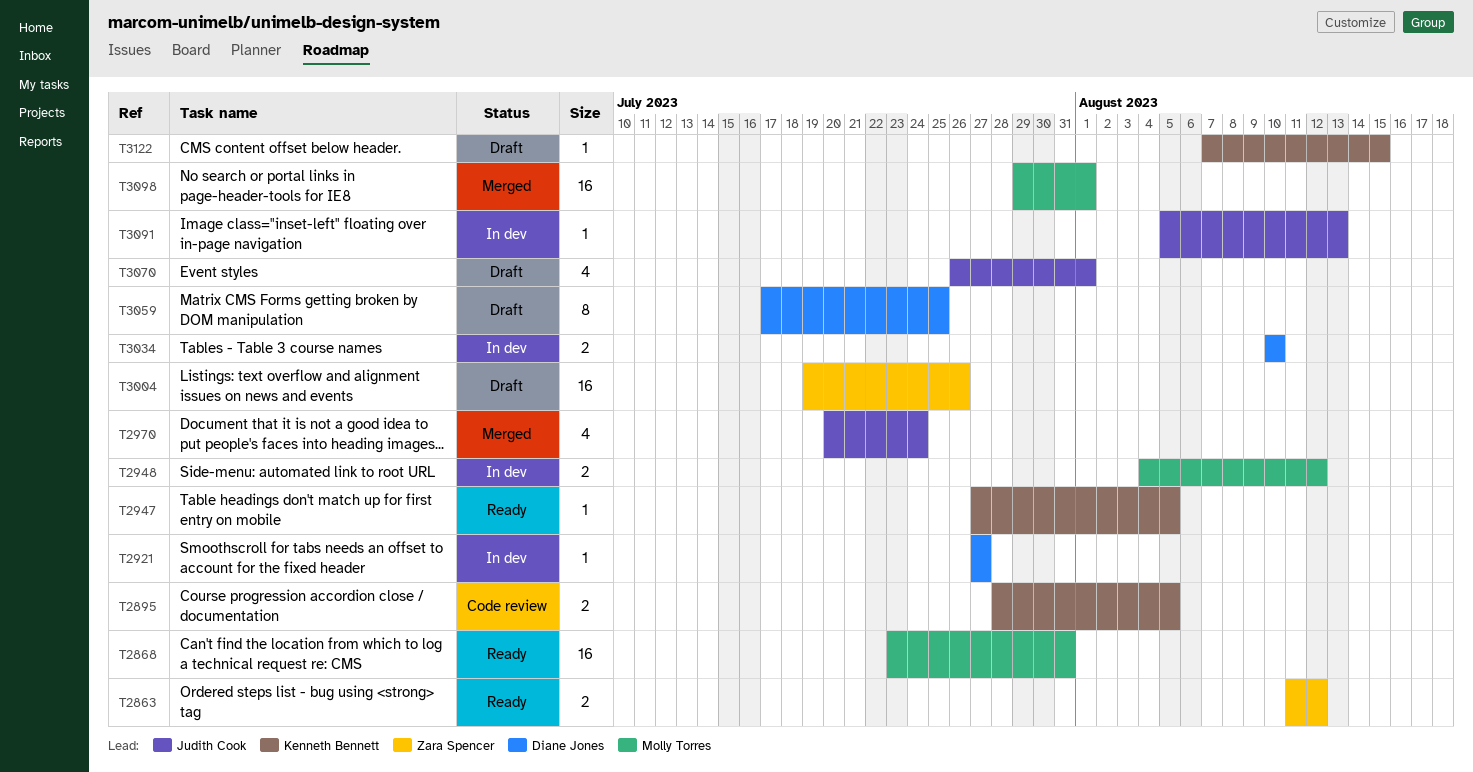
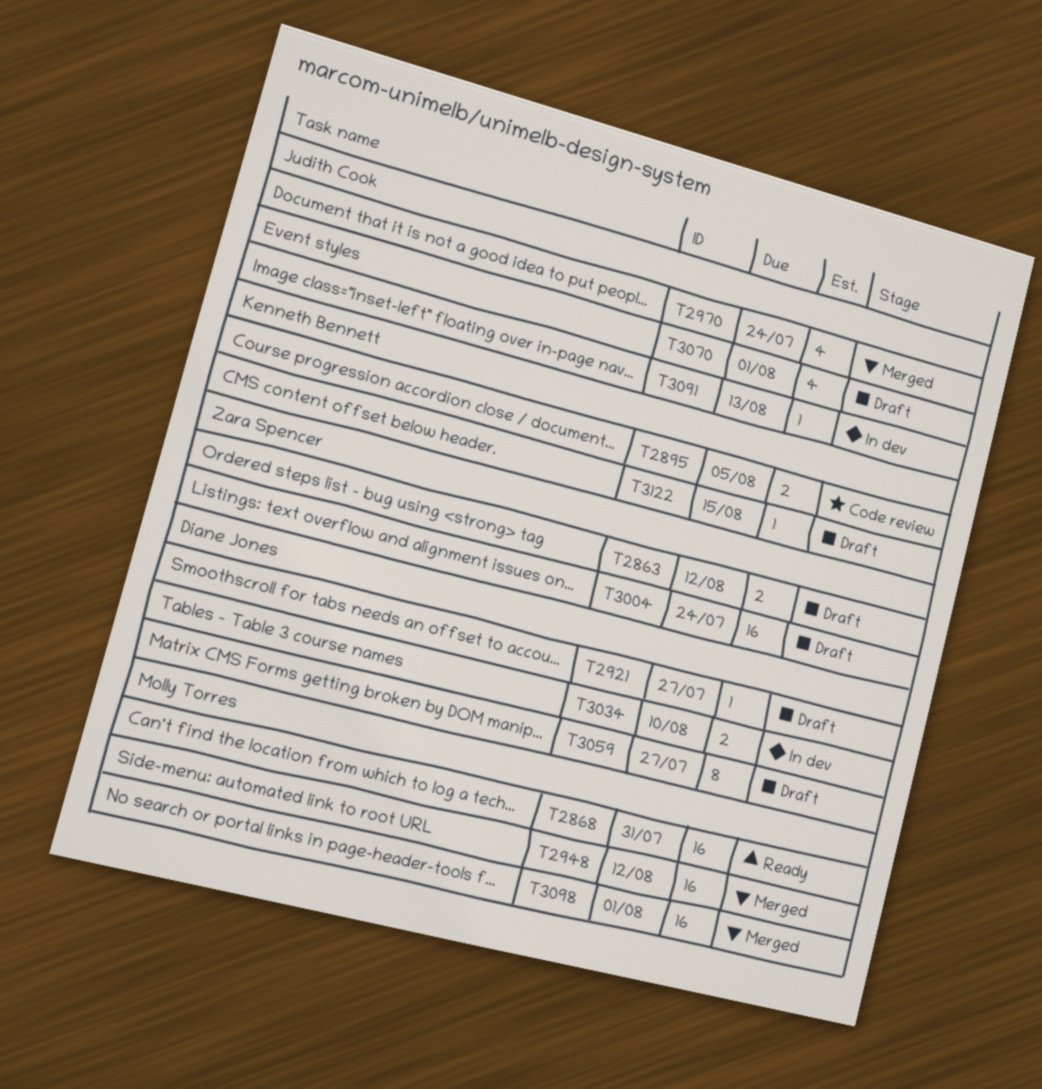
T2863, status: Ready -> Draft
T2921, status: In dev -> Draft
T2947: present -> none
T2948, status: In dev -> Merged
T2948, estimate: 2 -> 16
T3004, due: Jul 26 -> Jul 24
T3059, due: Jul 25 -> Jul 27

